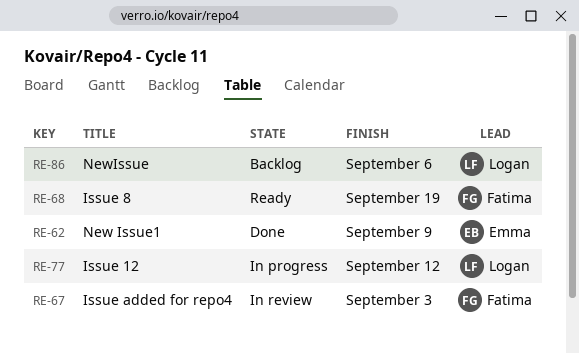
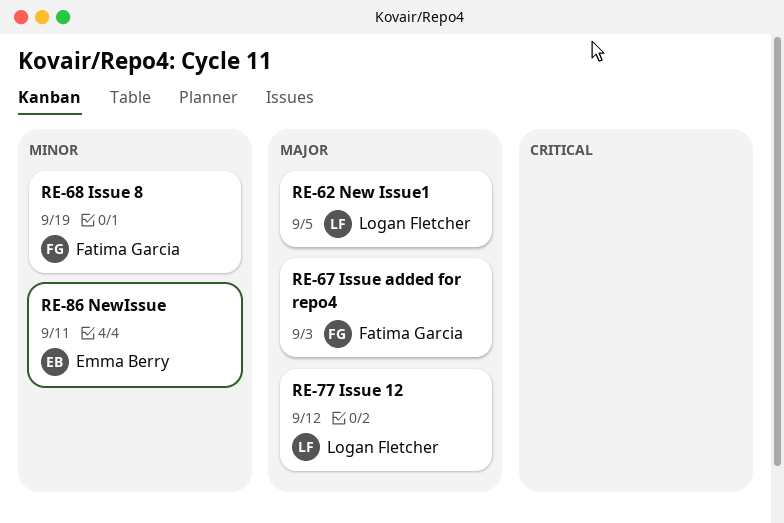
RE-62, owner: Emma Berry -> Logan Fletcher
RE-62, due: Sep 9 -> Sep 5
RE-86, owner: Logan Fletcher -> Emma Berry
RE-86, due: Sep 6 -> Sep 11

